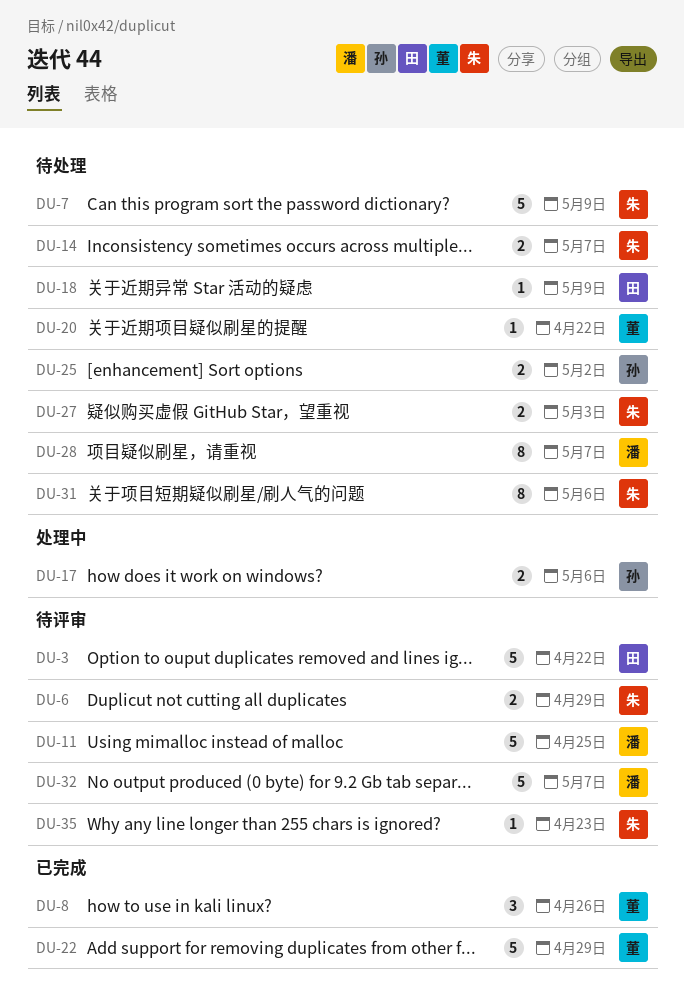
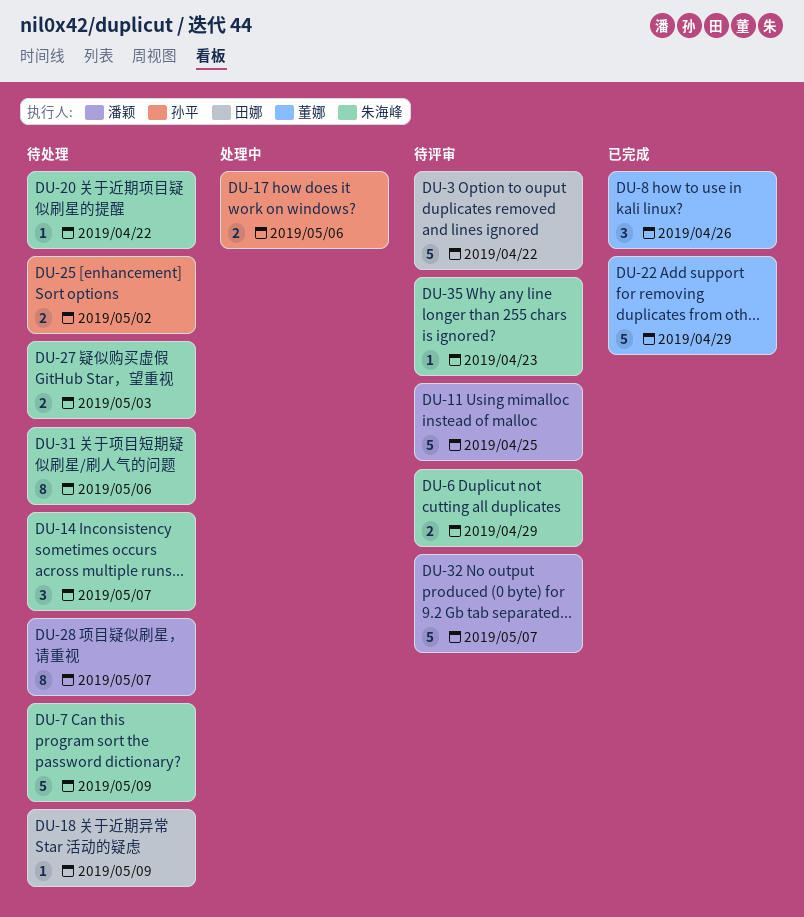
DU-14, estimate: 2 -> 3
DU-20, owner: 董娜 -> 朱海峰

